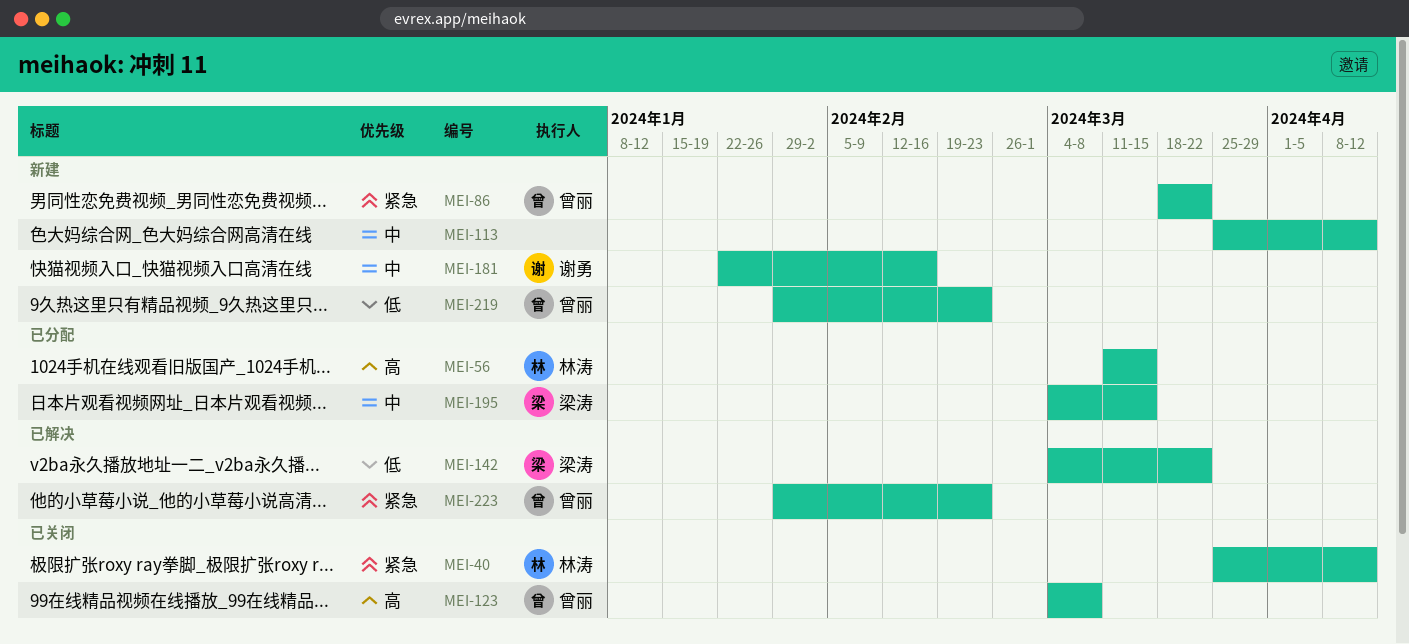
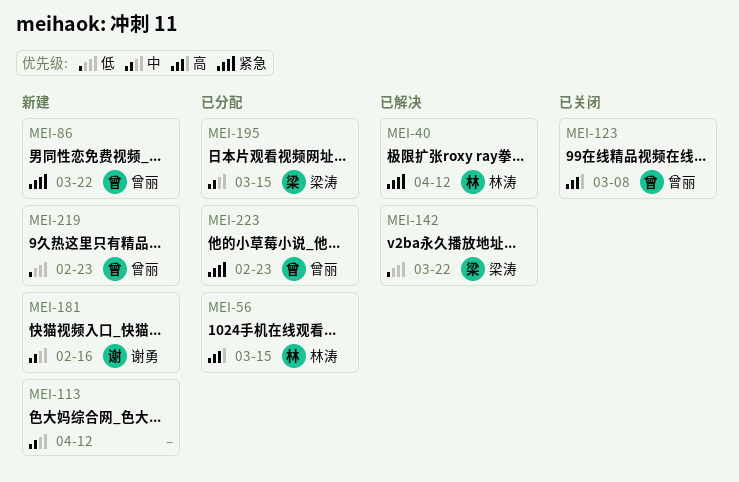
MEI-40, status: 已关闭 -> 已解决
MEI-223, status: 已解决 -> 已分配

